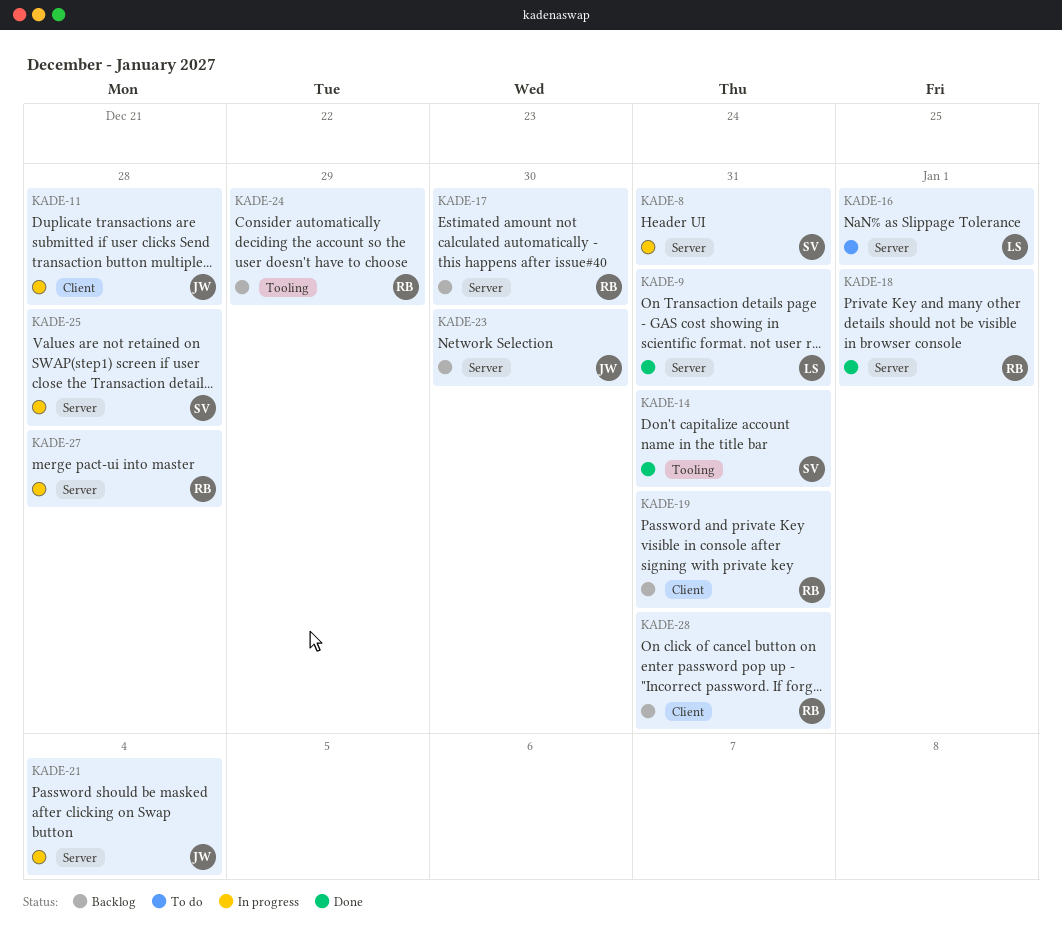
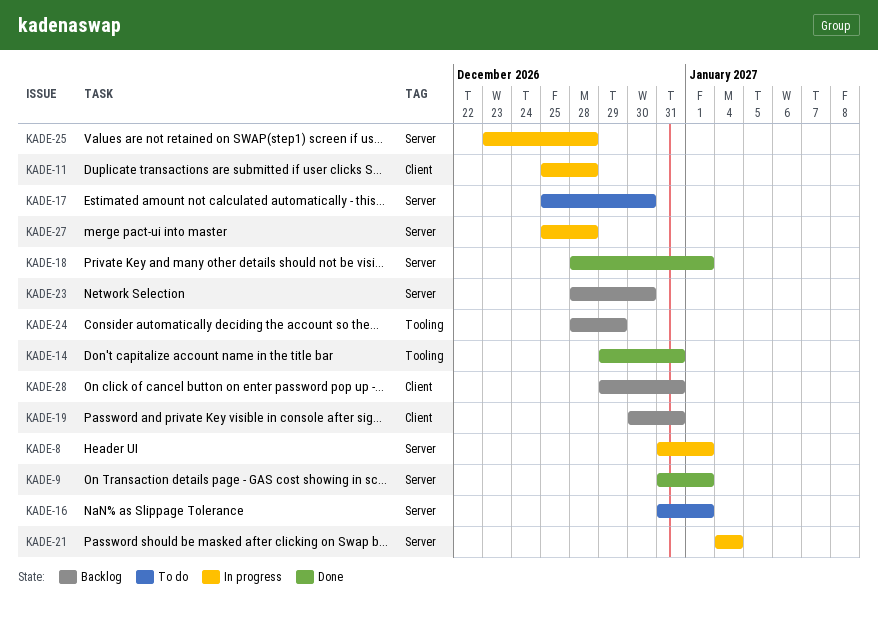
KADE-8, due: Dec 31 -> Jan 1
KADE-9, due: Dec 31 -> Jan 1
KADE-17, status: Backlog -> To do

